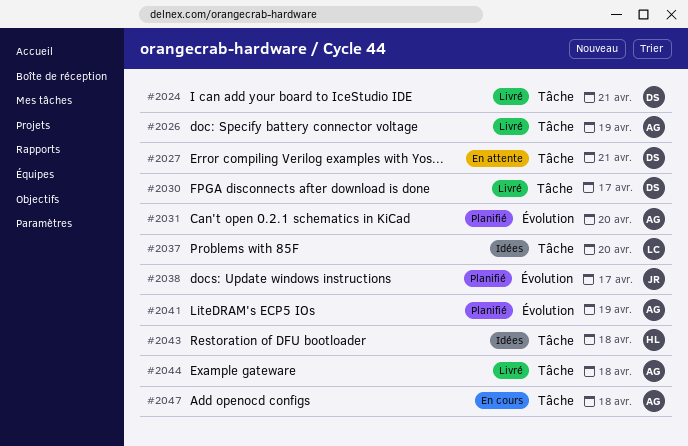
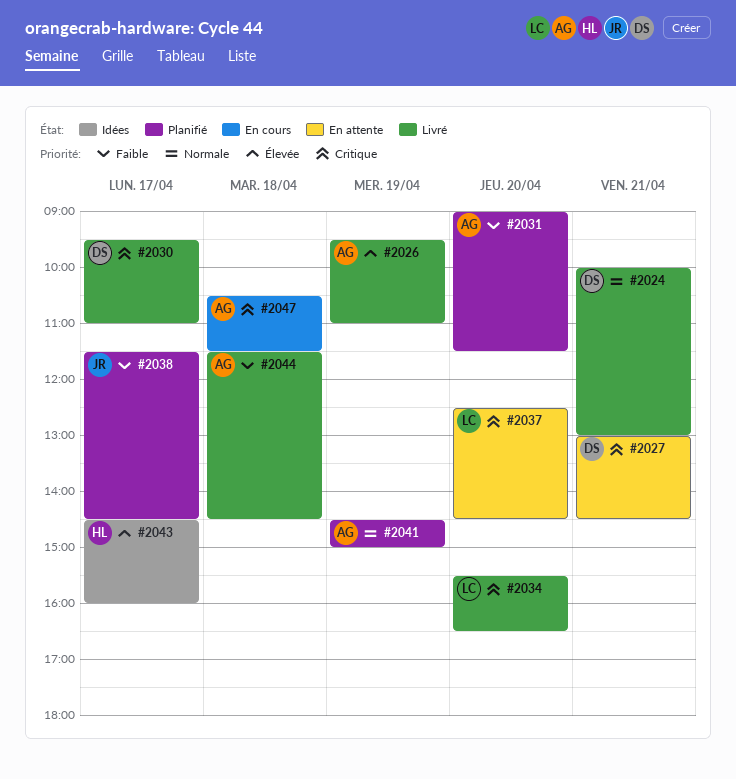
#2034: none -> present
#2037, status: Idées -> En attente
#2043, day: Apr 18 -> Apr 17

